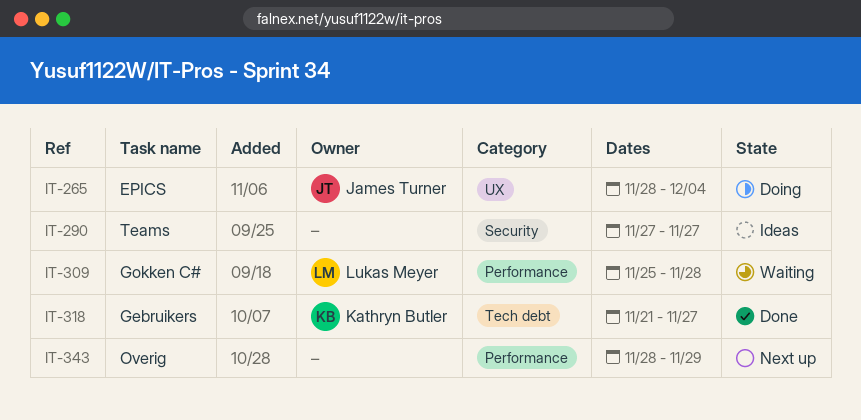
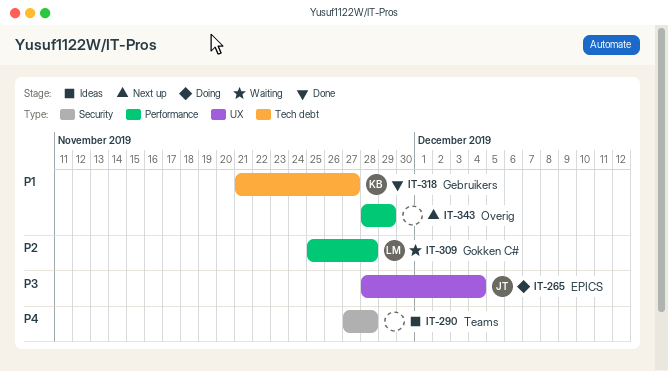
IT-290, due: Nov 27 -> Nov 28

